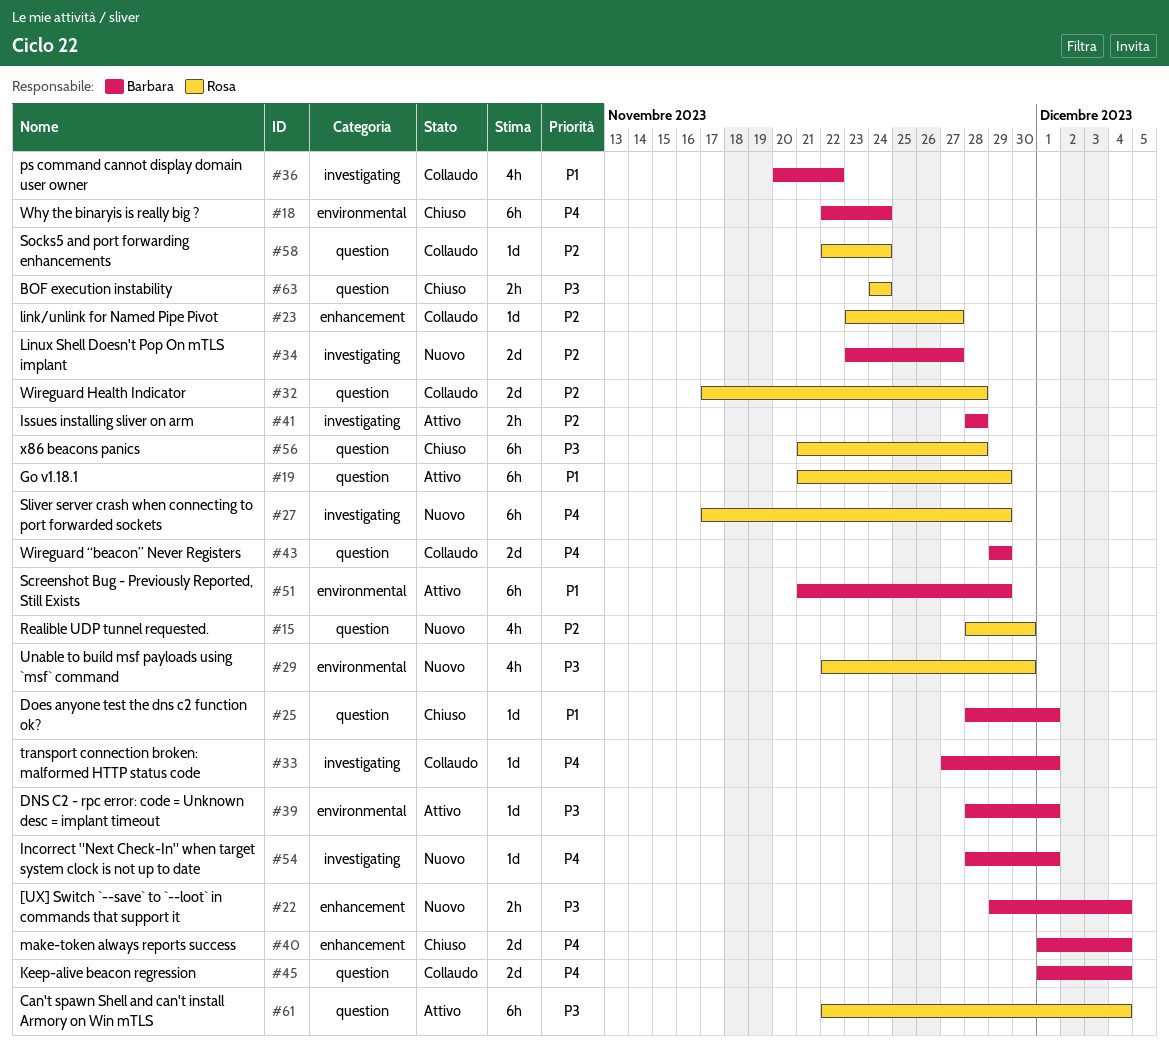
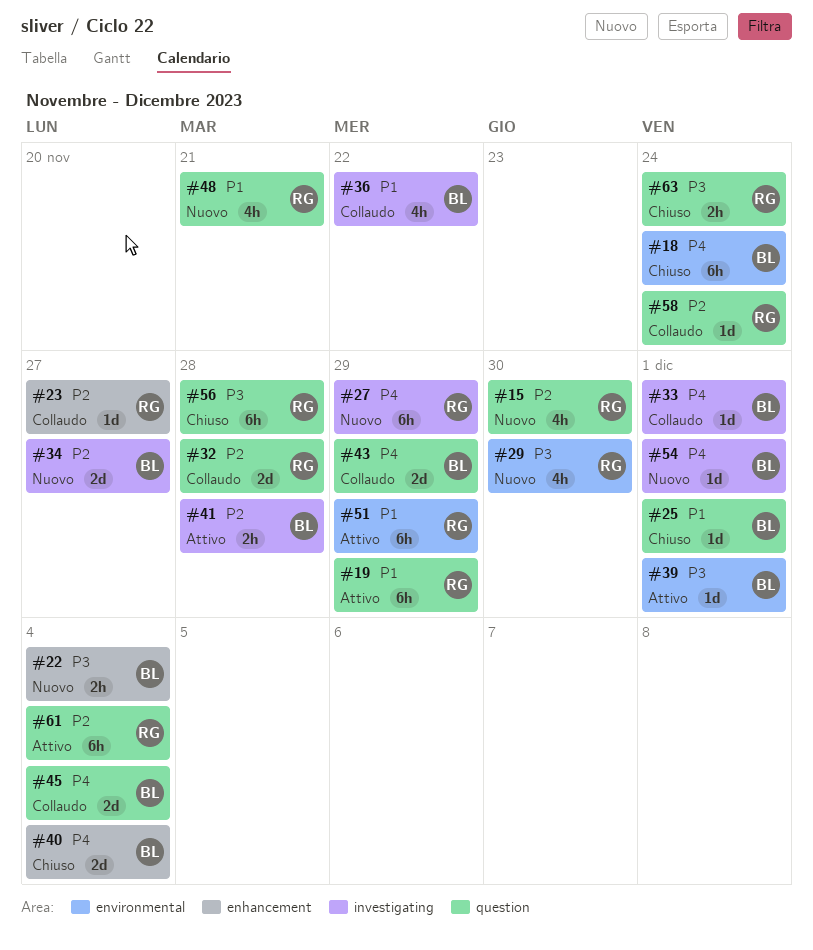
#48: none -> present
#51, owner: Barbara -> Rosa
#61, priority: P3 -> P2

